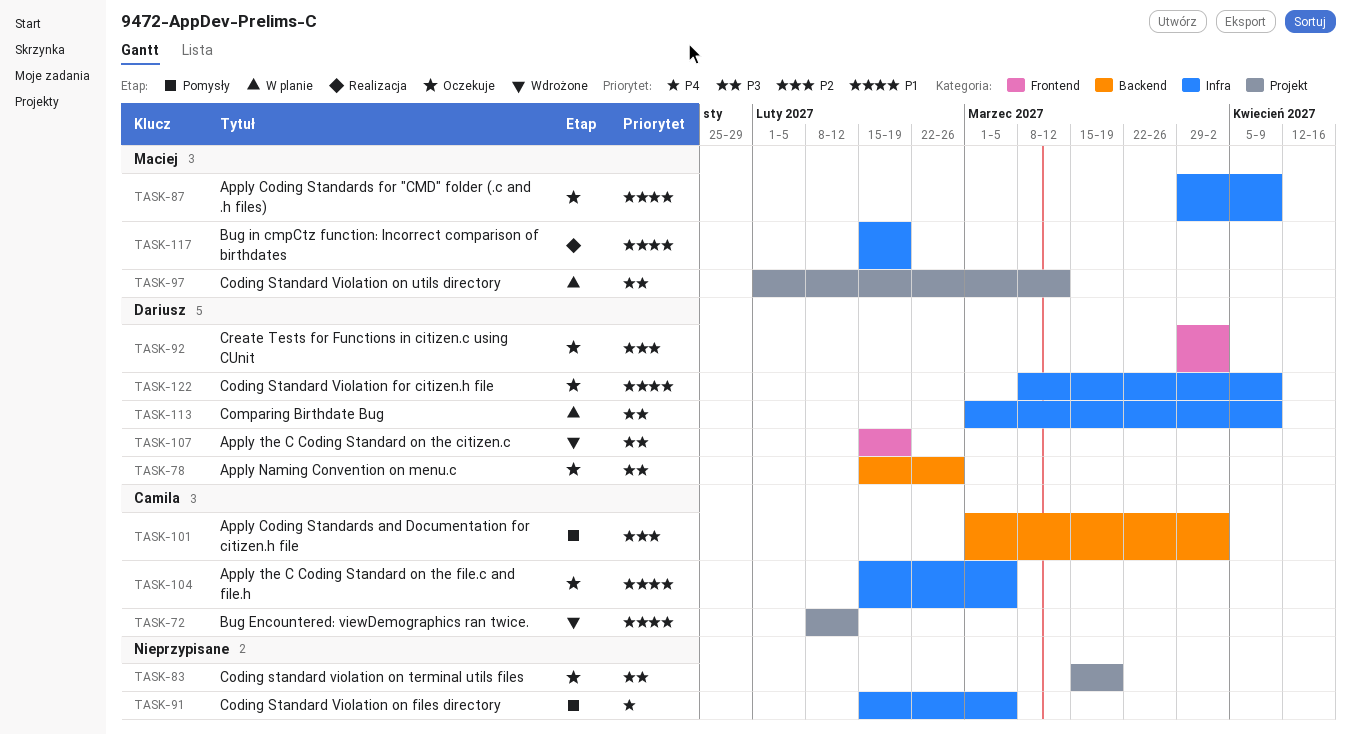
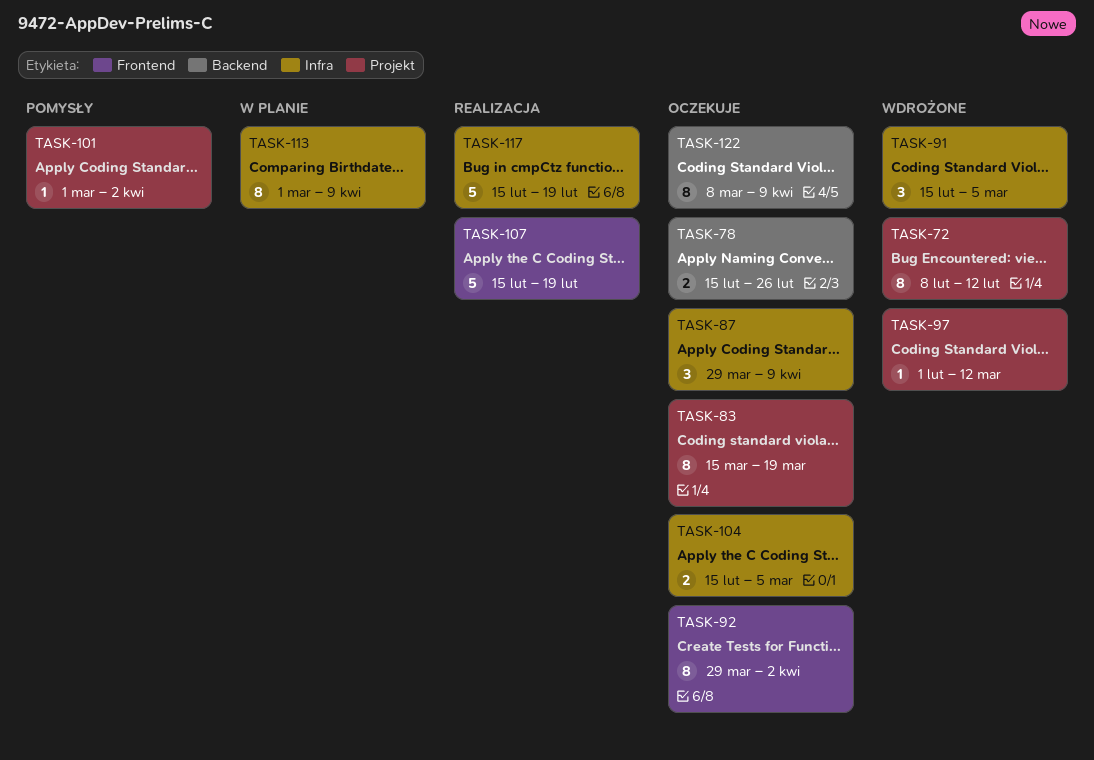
TASK-91, status: Pomysły -> Wdrożone
TASK-97, status: W planie -> Wdrożone
TASK-101, label: Backend -> Projekt
TASK-107, status: Wdrożone -> Realizacja
TASK-122, label: Infra -> Backend

